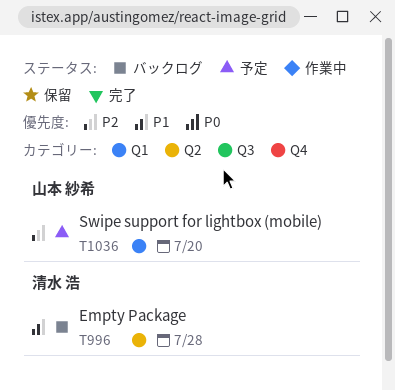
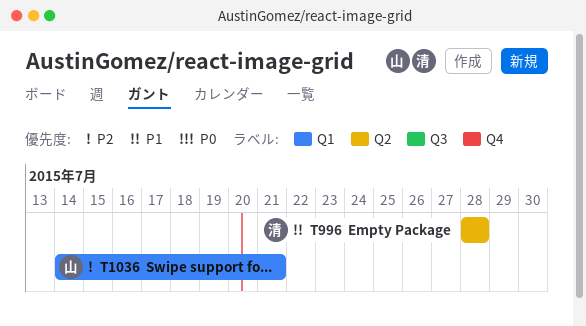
T1036, due: Jul 20 -> Jul 21

